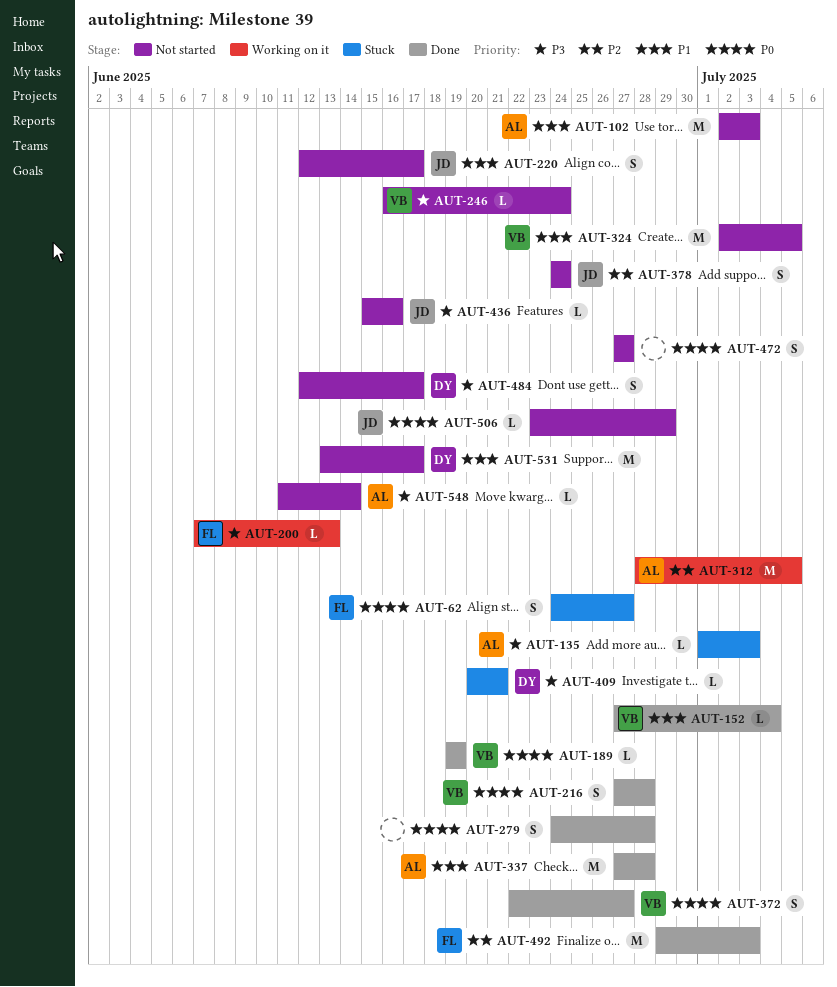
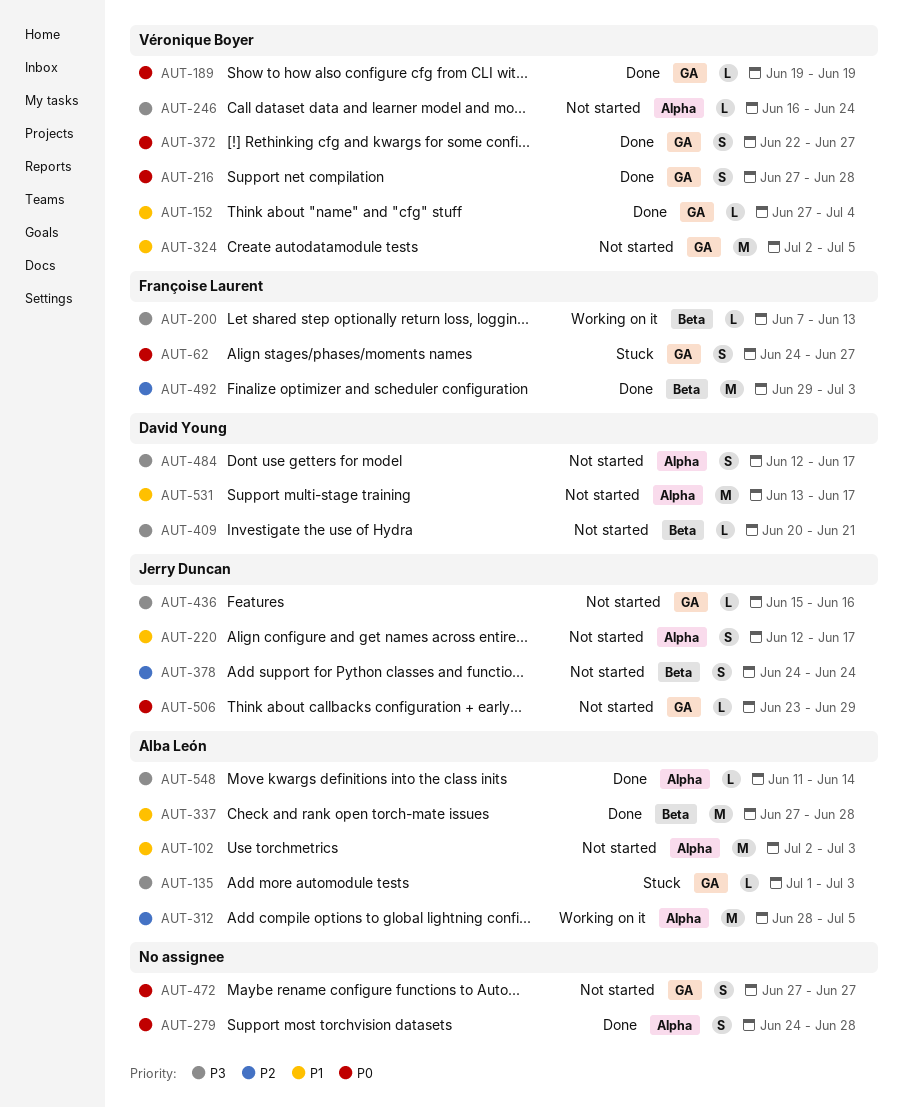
AUT-409, status: Stuck -> Not started
AUT-548, status: Not started -> Done

